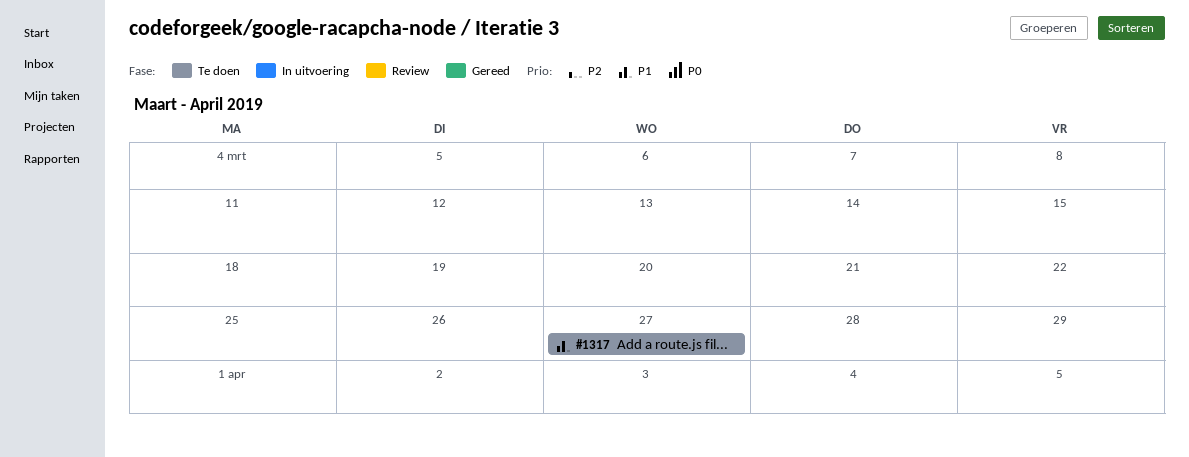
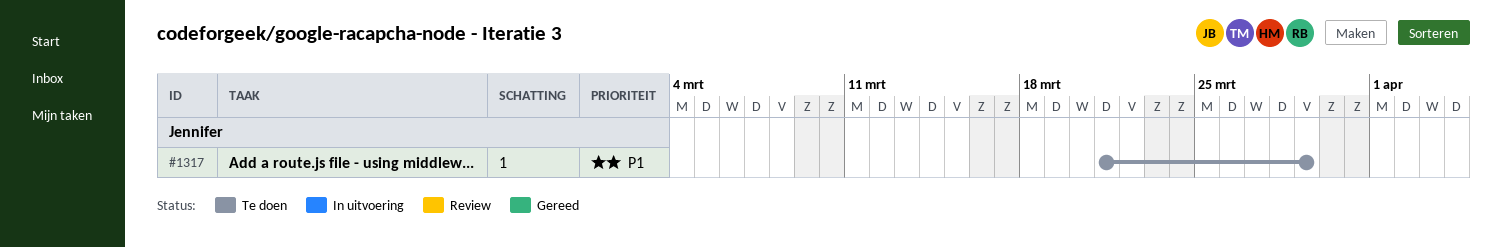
#1317, start: Mar 27 -> Mar 21
#1317, due: Mar 27 -> Mar 29

